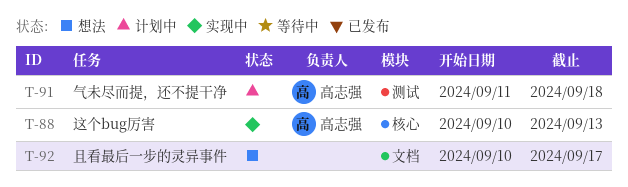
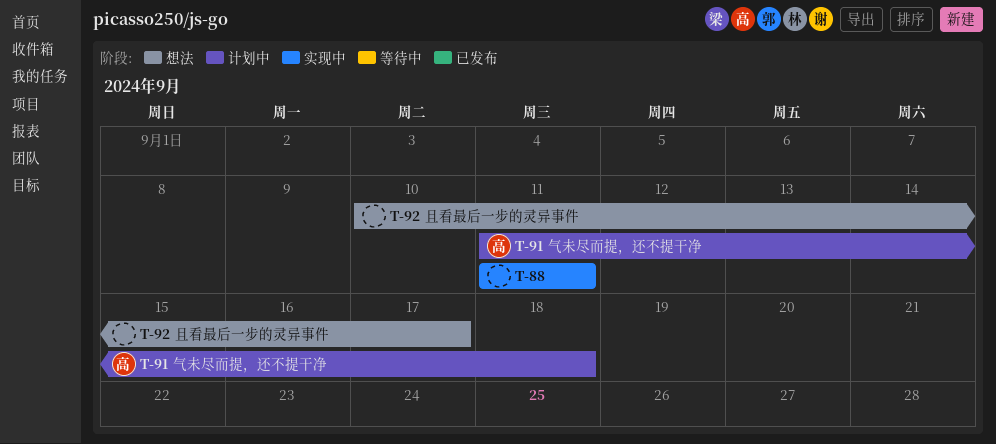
T-88, owner: 高志强 -> none
T-88, start: Sep 10 -> Sep 11
T-88, due: Sep 13 -> Sep 11

